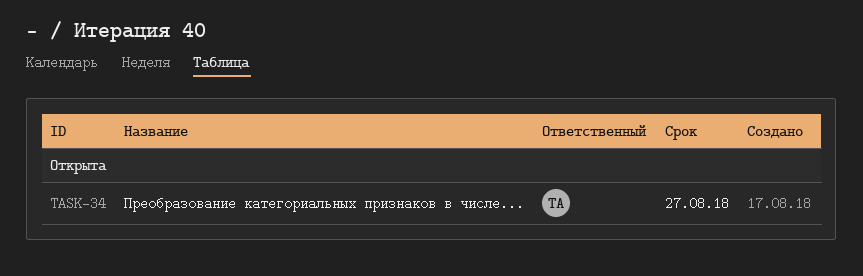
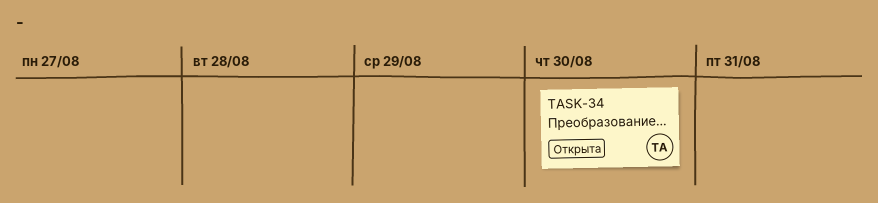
TASK-34, due: Aug 27 -> Aug 30

